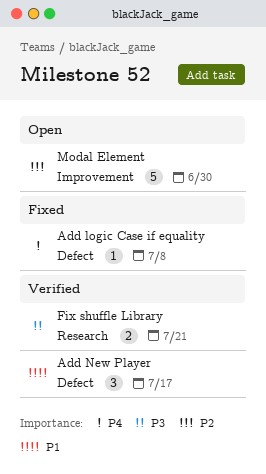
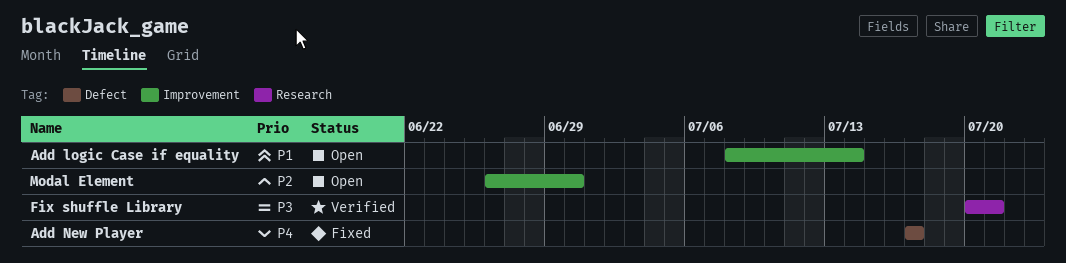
Add logic Case if equality, status: Fixed -> Open
Add logic Case if equality, priority: P4 -> P1
Add logic Case if equality, label: Defect -> Improvement
Add logic Case if equality, due: Jul 8 -> Jul 14
Add New Player, status: Verified -> Fixed
Add New Player, priority: P1 -> P4

